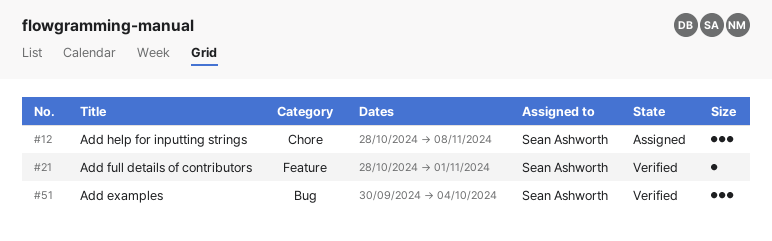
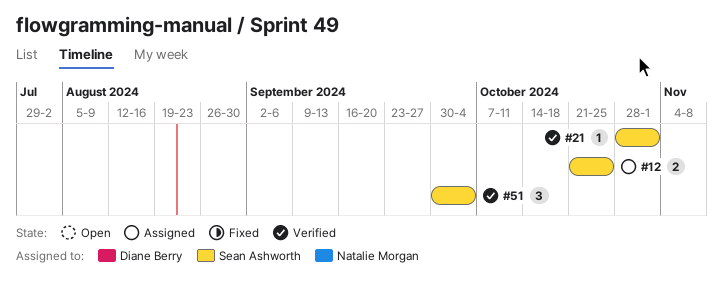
#12, estimate: 3 -> 2
#12, start: Oct 28 -> Oct 21
#12, due: Nov 8 -> Oct 25

